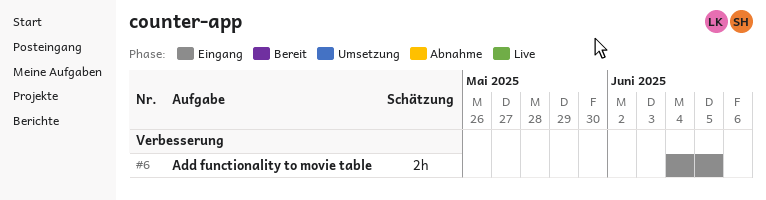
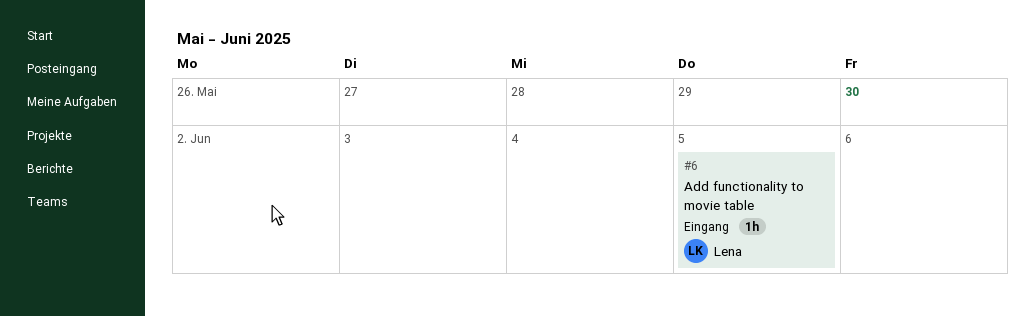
#6, estimate: 2h -> 1h

